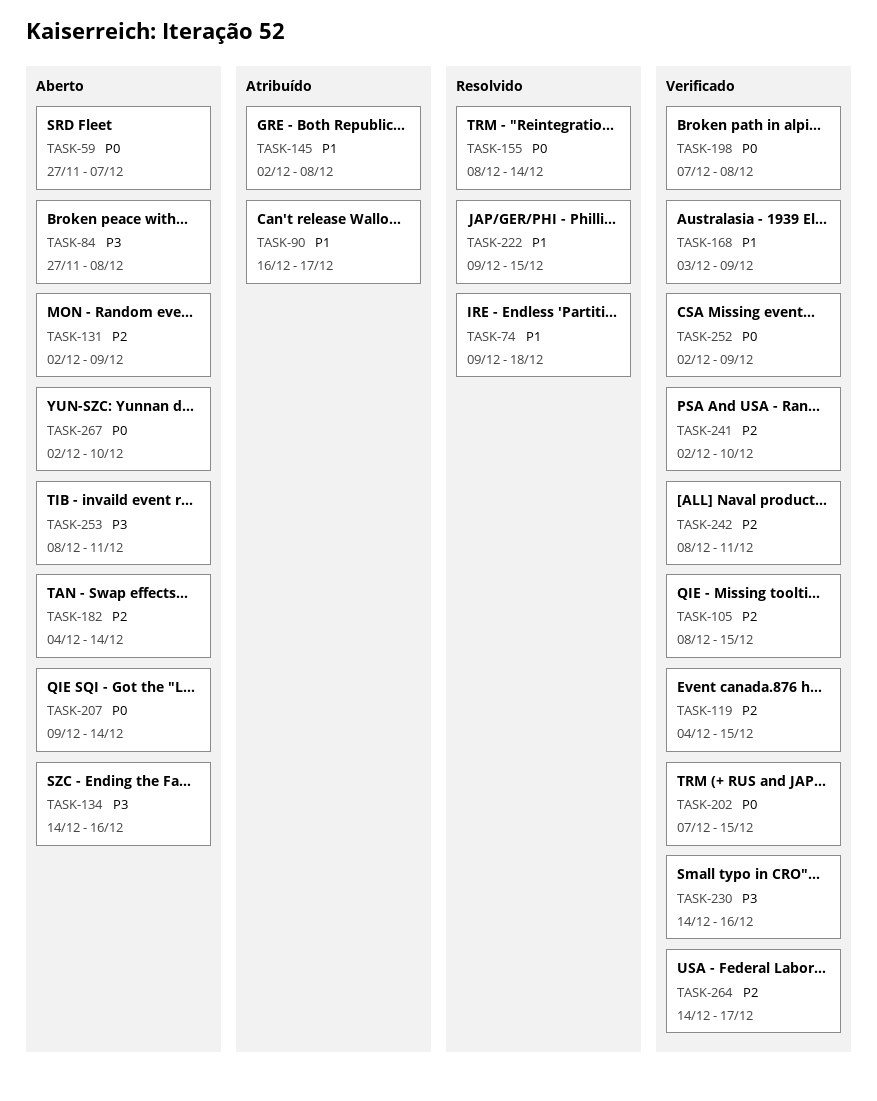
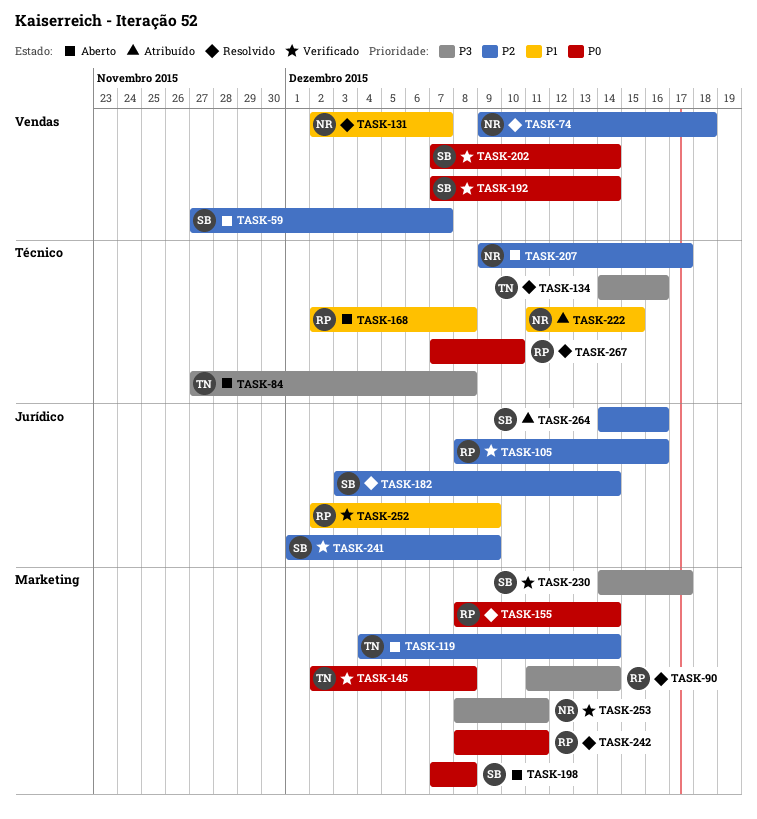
TASK-59, priority: P0 -> P2
TASK-74, priority: P1 -> P2
TASK-90, status: Atribuído -> Resolvido
TASK-90, priority: P1 -> P3
TASK-90, start: Dec 16 -> Dec 11
TASK-90, due: Dec 17 -> Dec 14
TASK-105, due: Dec 15 -> Dec 16
TASK-119, status: Verificado -> Aberto
TASK-119, due: Dec 15 -> Dec 14
TASK-131, status: Aberto -> Resolvido
TASK-131, priority: P2 -> P1
TASK-131, due: Dec 9 -> Dec 7
TASK-134, status: Aberto -> Resolvido
TASK-145, status: Atribuído -> Verificado
TASK-145, priority: P1 -> P0
TASK-168, status: Verificado -> Aberto
TASK-168, start: Dec 3 -> Dec 2
TASK-168, due: Dec 9 -> Dec 8
TASK-182, status: Aberto -> Resolvido
TASK-182, start: Dec 4 -> Dec 3
TASK-192: none -> present
TASK-198, status: Verificado -> Aberto
TASK-202, due: Dec 15 -> Dec 14
TASK-207, priority: P0 -> P2
TASK-207, due: Dec 14 -> Dec 17
TASK-222, status: Resolvido -> Atribuído
TASK-222, start: Dec 9 -> Dec 11
TASK-230, due: Dec 16 -> Dec 17
TASK-241, start: Dec 2 -> Dec 1
TASK-241, due: Dec 10 -> Dec 9
TASK-242, status: Verificado -> Resolvido
TASK-242, priority: P2 -> P0
TASK-252, priority: P0 -> P1
TASK-253, status: Aberto -> Verificado
TASK-264, status: Verificado -> Atribuído
TASK-264, due: Dec 17 -> Dec 16
TASK-267, status: Aberto -> Resolvido
TASK-267, start: Dec 2 -> Dec 7

